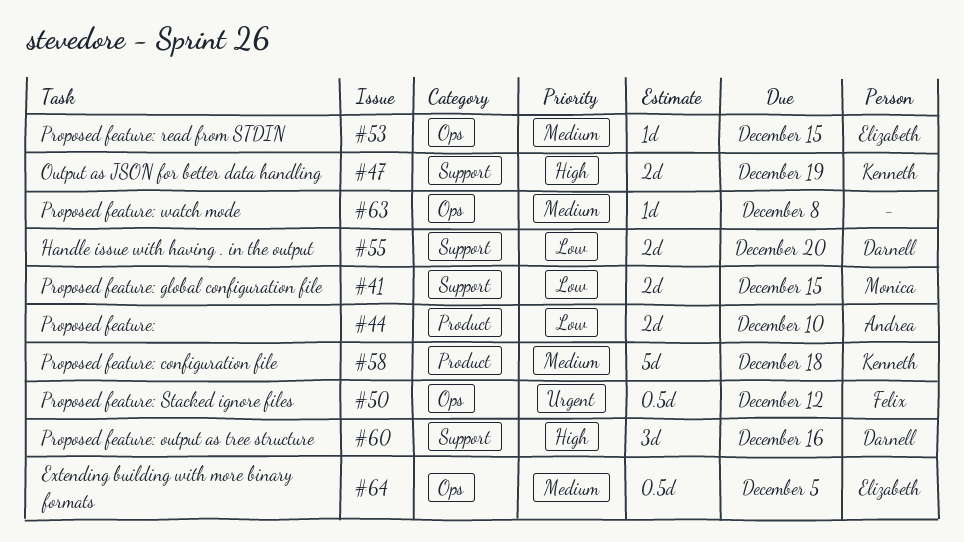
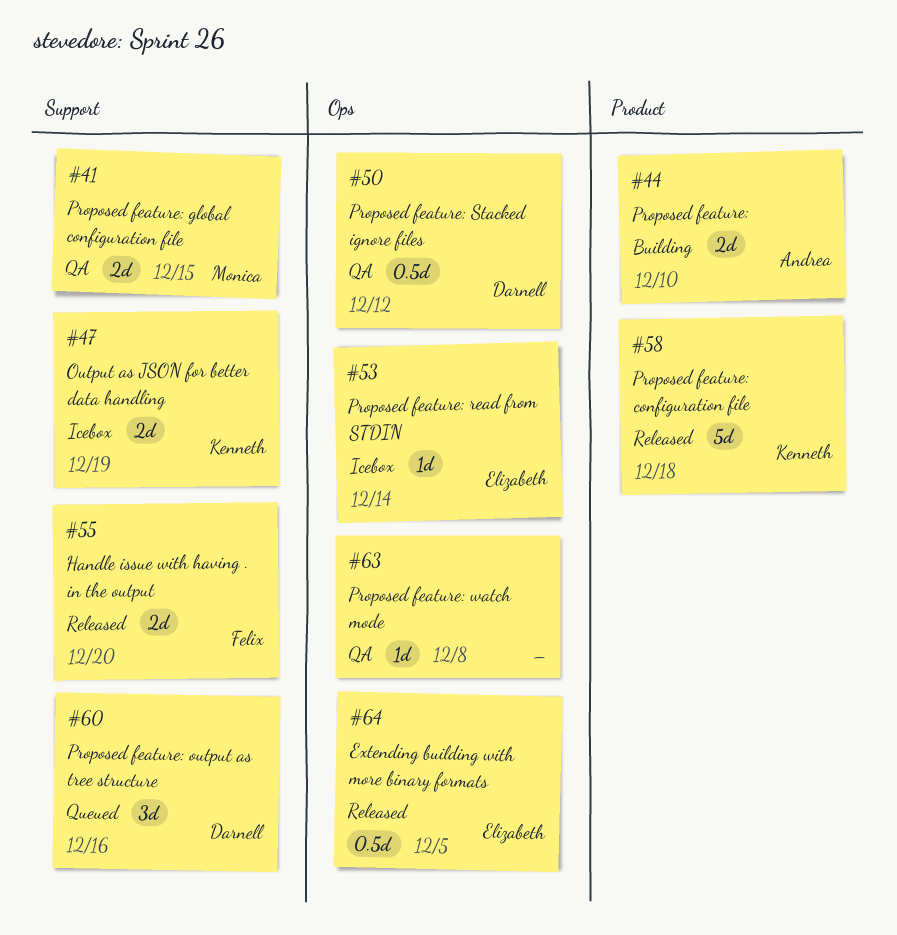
#50, owner: Felix -> Darnell
#53, due: Dec 15 -> Dec 14
#55, owner: Darnell -> Felix

